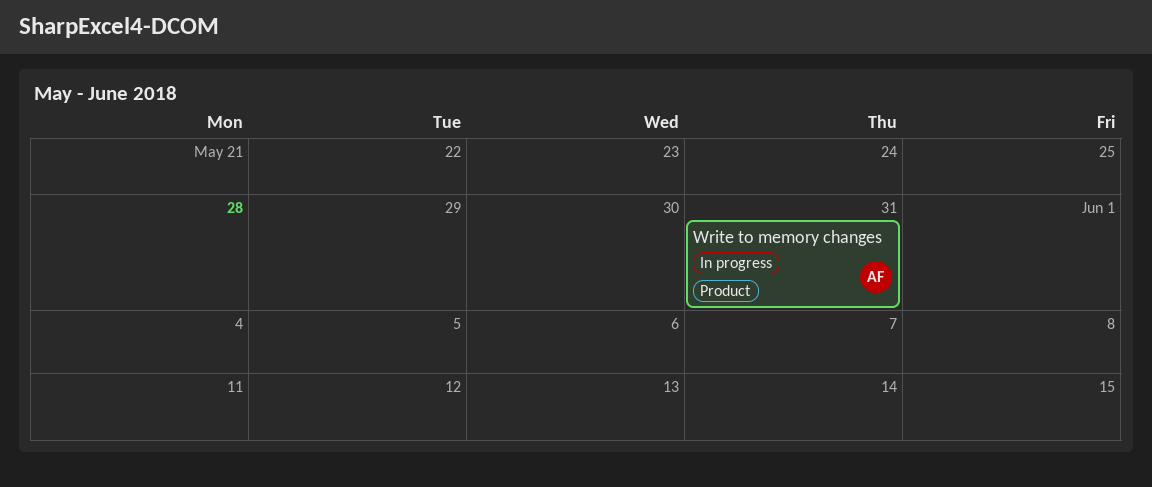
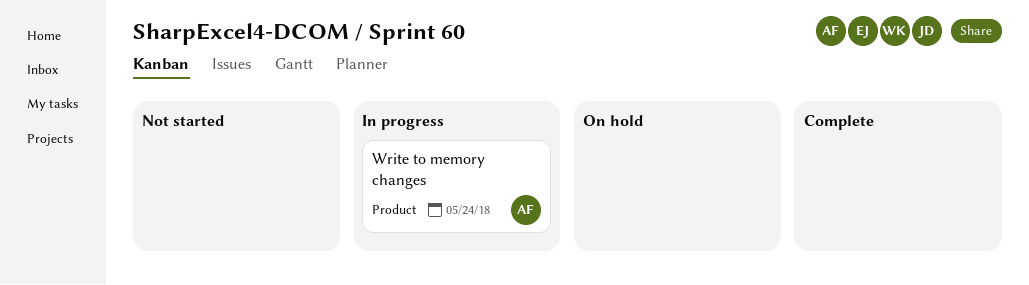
Write to memory changes, due: May 31 -> May 24

